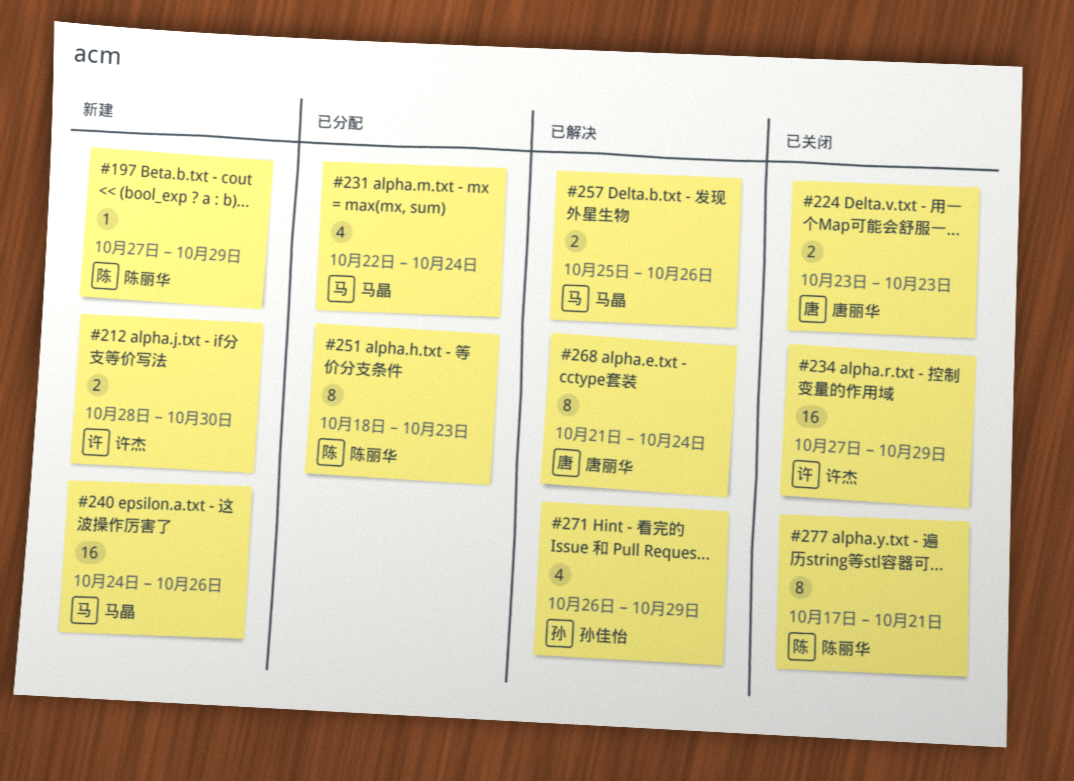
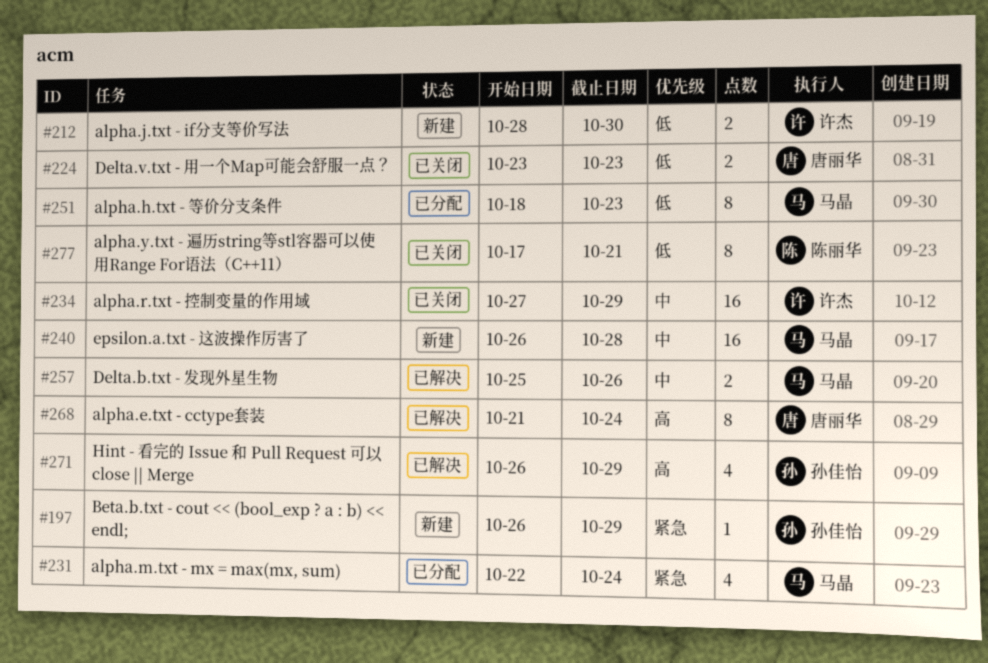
#197, owner: 陈丽华 -> 孙佳怡
#197, start: Oct 27 -> Oct 26
#240, start: Oct 24 -> Oct 26
#240, due: Oct 26 -> Oct 28
#251, owner: 陈丽华 -> 马晶

